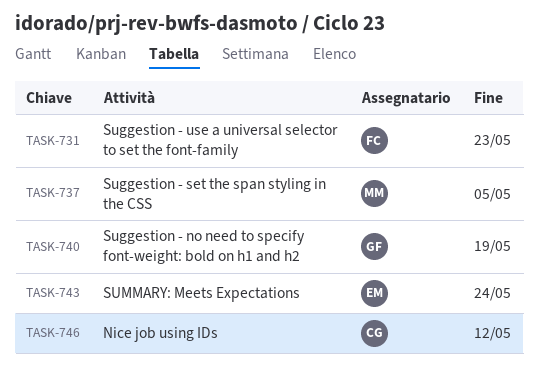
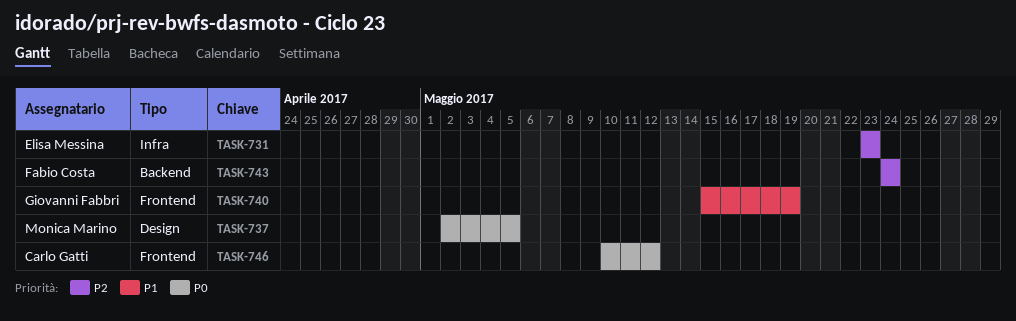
TASK-731, owner: Fabio Costa -> Elisa Messina
TASK-743, owner: Elisa Messina -> Fabio Costa

